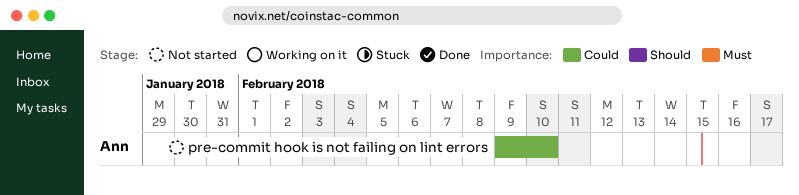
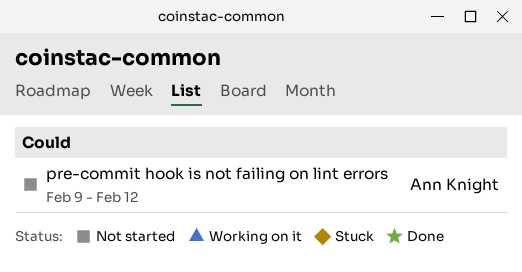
pre-commit hook is not failing on lint errors, due: Feb 10 -> Feb 12

